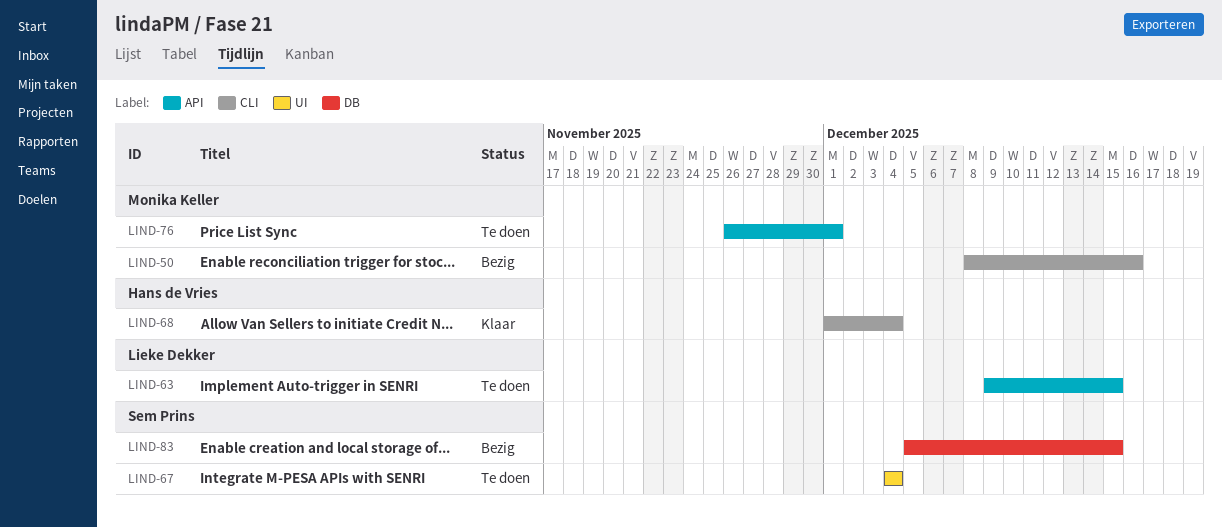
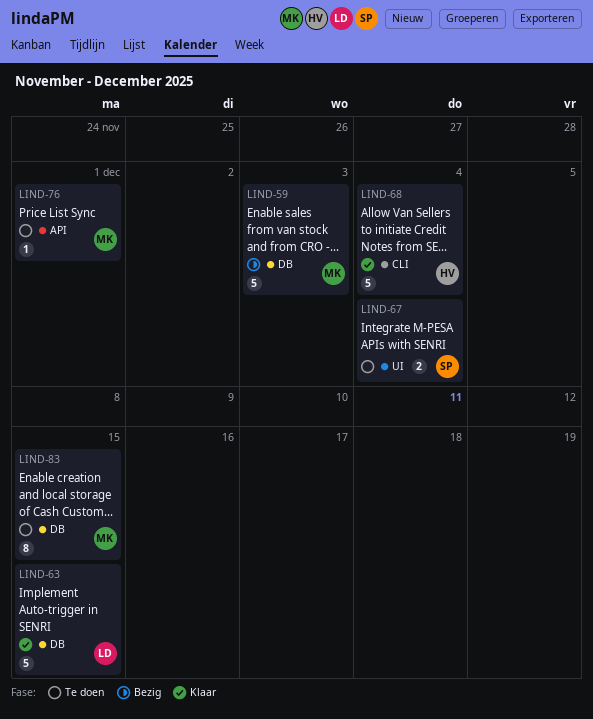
LIND-50: present -> none
LIND-59: none -> present
LIND-63, status: Te doen -> Klaar
LIND-63, label: API -> DB
LIND-83, status: Bezig -> Te doen
LIND-83, owner: Sem Prins -> Monika Keller

